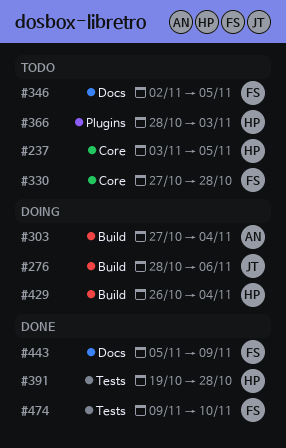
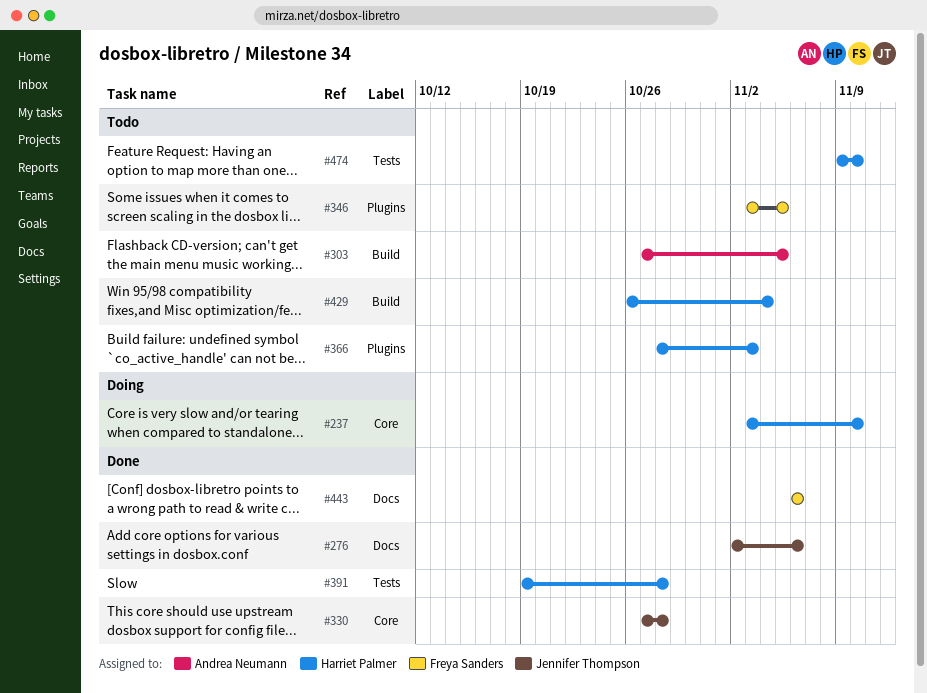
#237, status: Todo -> Doing
#237, due: Nov 5 -> Nov 10
#276, status: Doing -> Done
#276, label: Build -> Docs
#276, start: Oct 28 -> Nov 2
#303, status: Doing -> Todo
#303, due: Nov 4 -> Nov 5
#330, status: Todo -> Done
#330, owner: Freya Sanders -> Jennifer Thompson
#346, label: Docs -> Plugins
#346, start: Nov 2 -> Nov 3
#429, status: Doing -> Todo
#443, start: Nov 5 -> Nov 6
#443, due: Nov 9 -> Nov 6
#474, status: Done -> Todo
#474, owner: Freya Sanders -> Harriet Palmer

